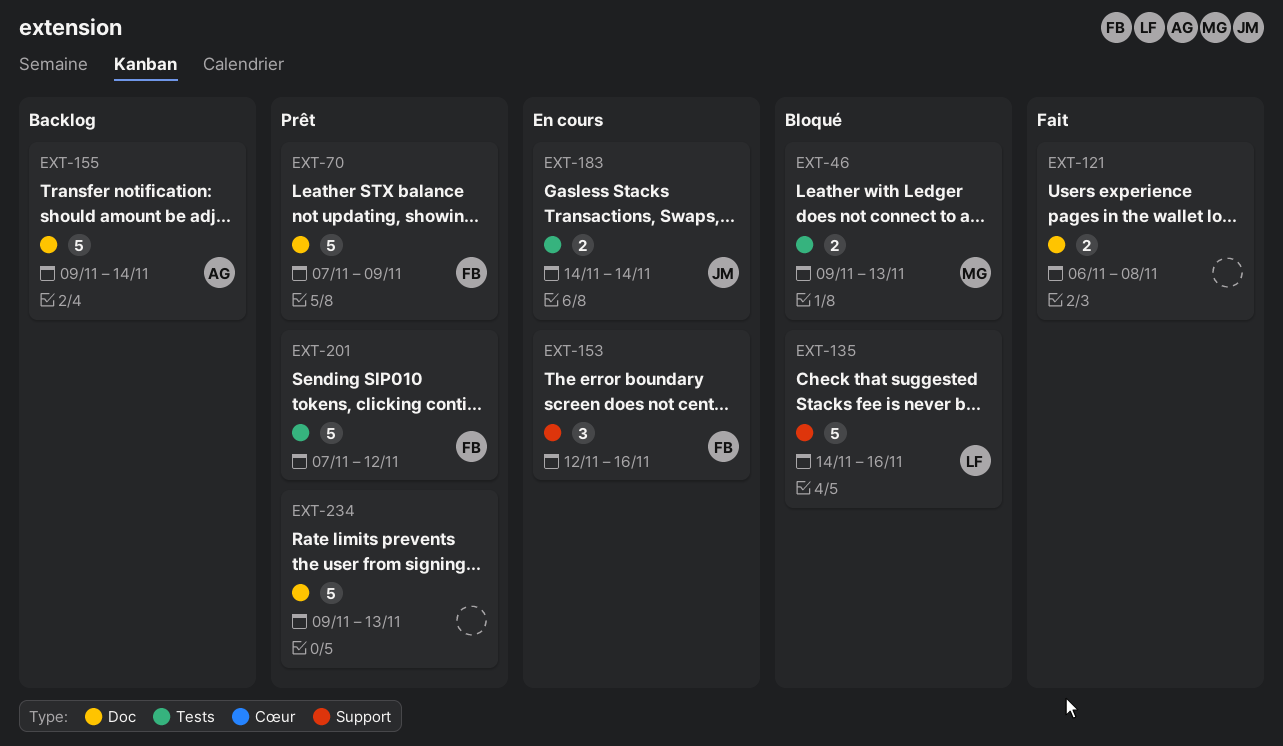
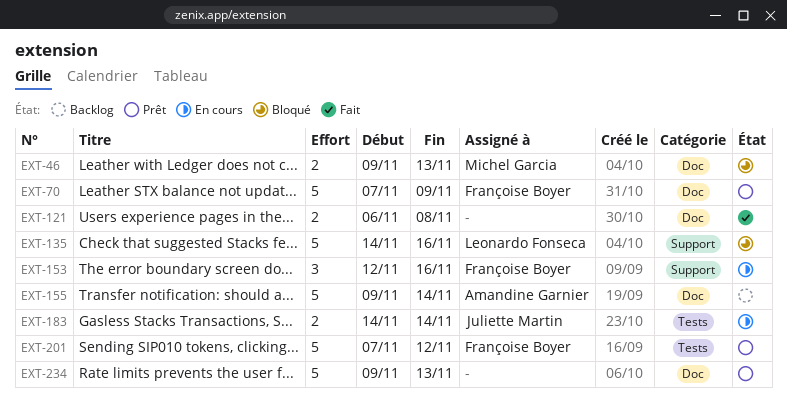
EXT-46, label: Tests -> Doc

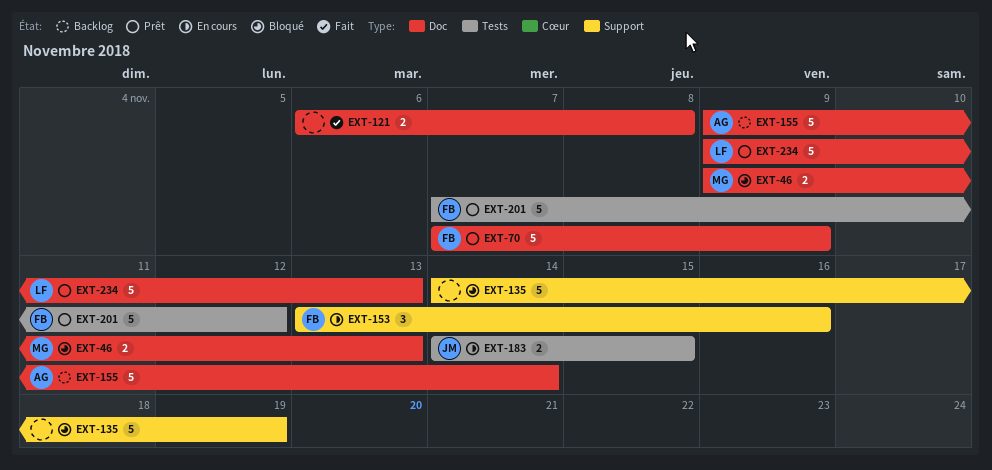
EXT-135, owner: Leonardo Fonseca -> none
EXT-135, due: Nov 16 -> Nov 19
EXT-153, start: Nov 12 -> Nov 13
EXT-183, due: Nov 14 -> Nov 15
EXT-234, owner: none -> Leonardo Fonseca

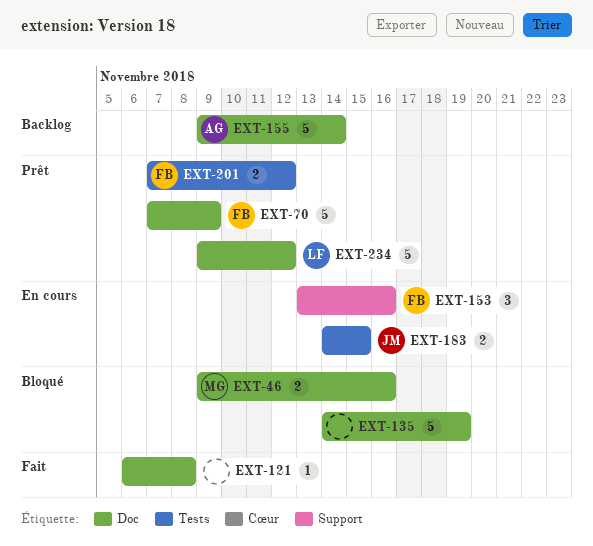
EXT-46, due: Nov 13 -> Nov 16
EXT-121, estimate: 2 -> 1
EXT-135, label: Support -> Doc
EXT-201, estimate: 5 -> 2
EXT-234, due: Nov 13 -> Nov 12

